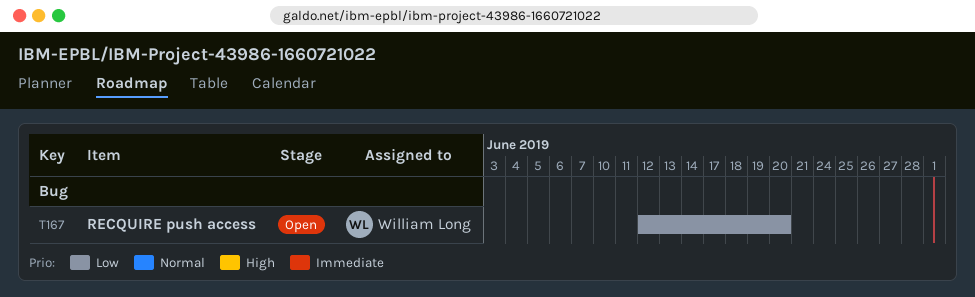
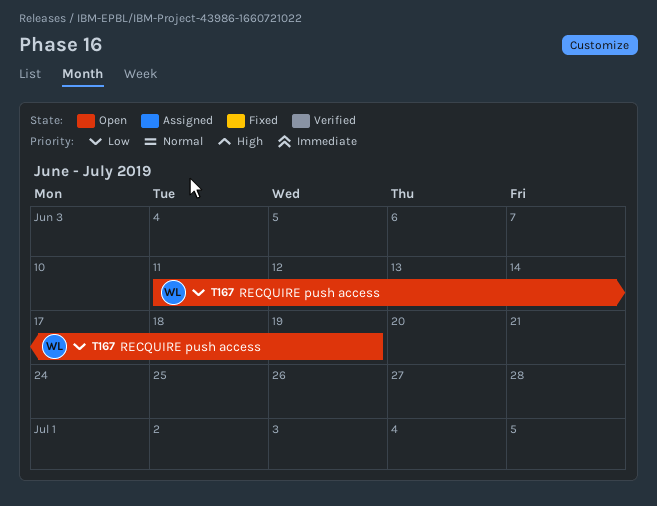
T167, start: Jun 12 -> Jun 11
T167, due: Jun 20 -> Jun 19

